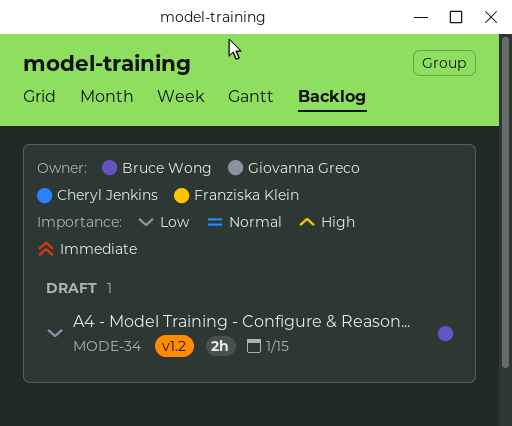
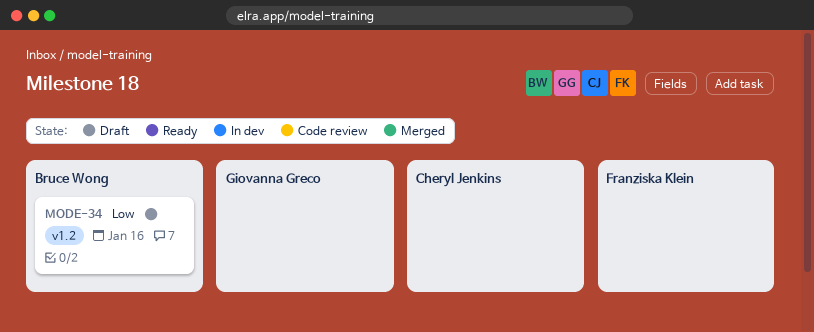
MODE-34, due: Jan 15 -> Jan 16

